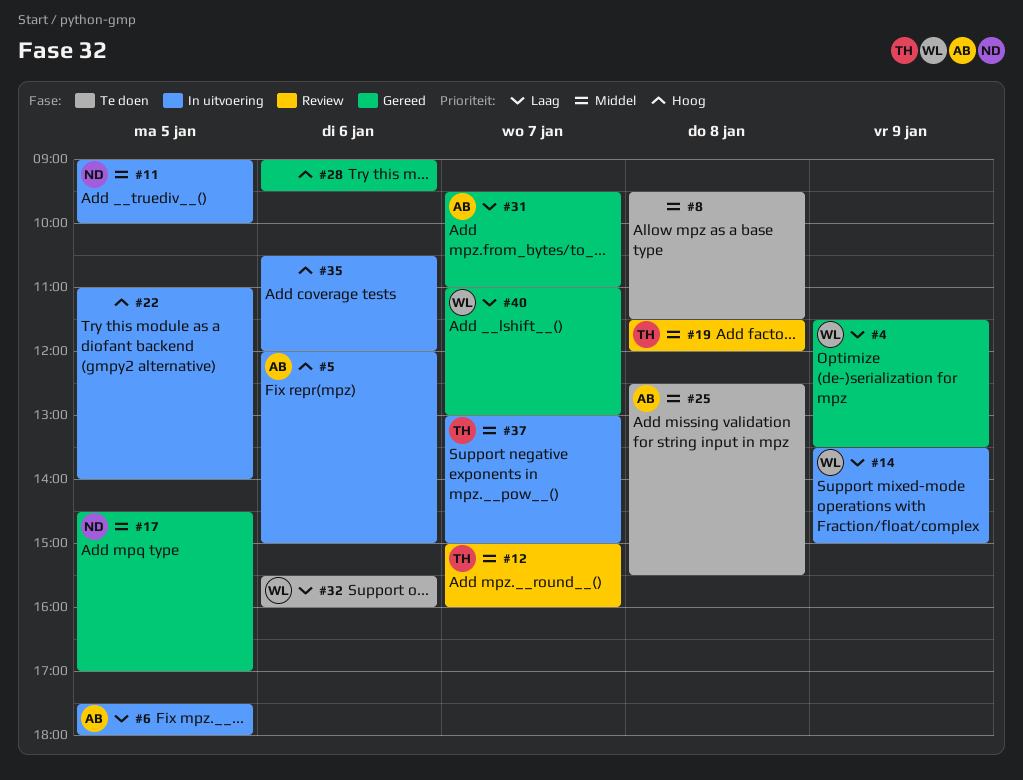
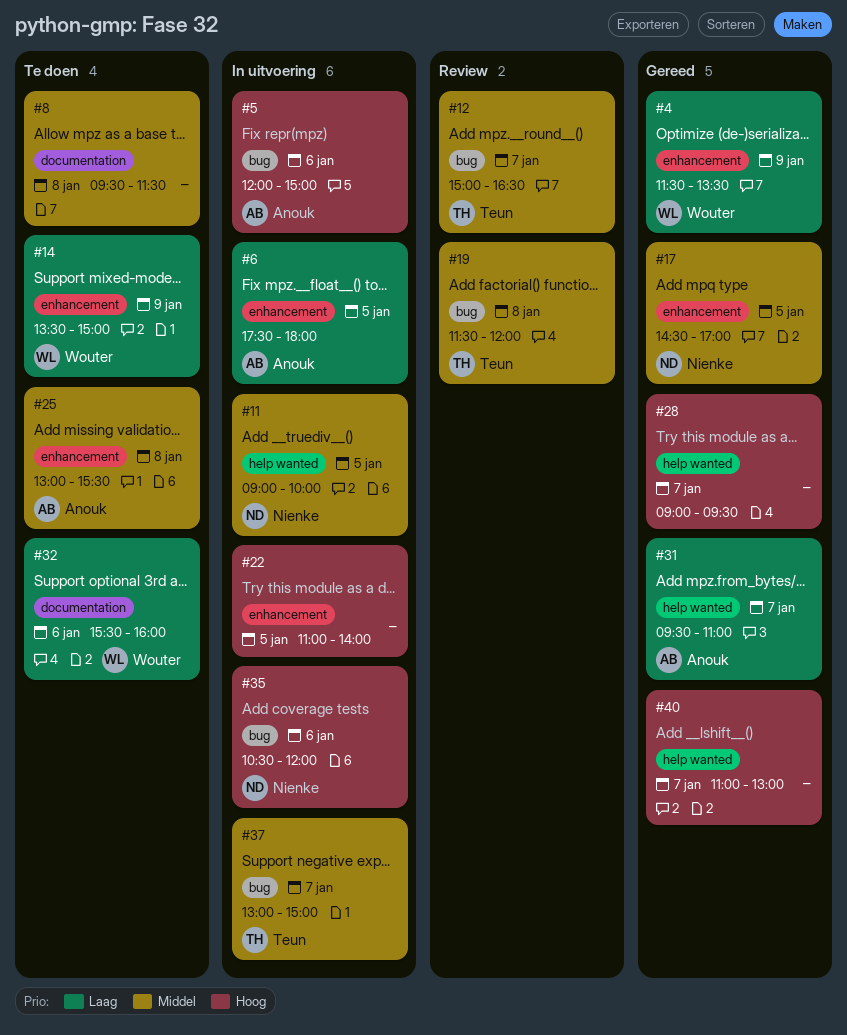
#12, ends: 16:00 -> 16:30
#14, status: In uitvoering -> Te doen
#25, begins: 12:30 -> 13:00
#28, day: Jan 6 -> Jan 7
#35, owner: none -> Nienke
#40, owner: Wouter -> none
#40, priority: Laag -> Hoog

